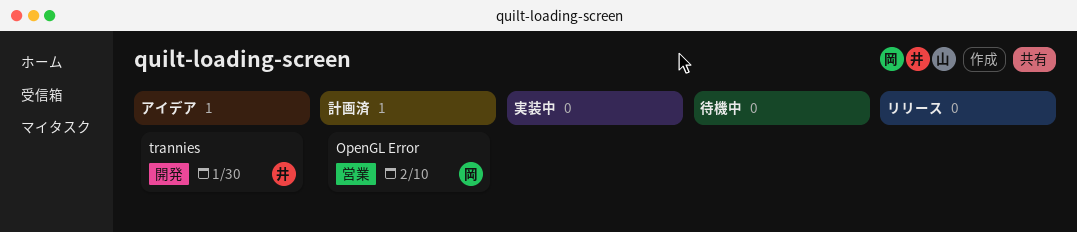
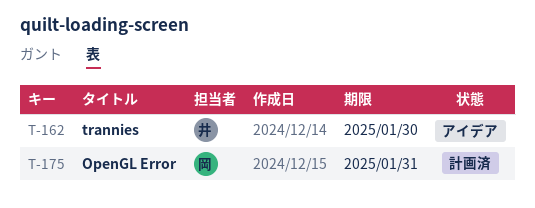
OpenGL Error, due: Feb 10 -> Jan 31

